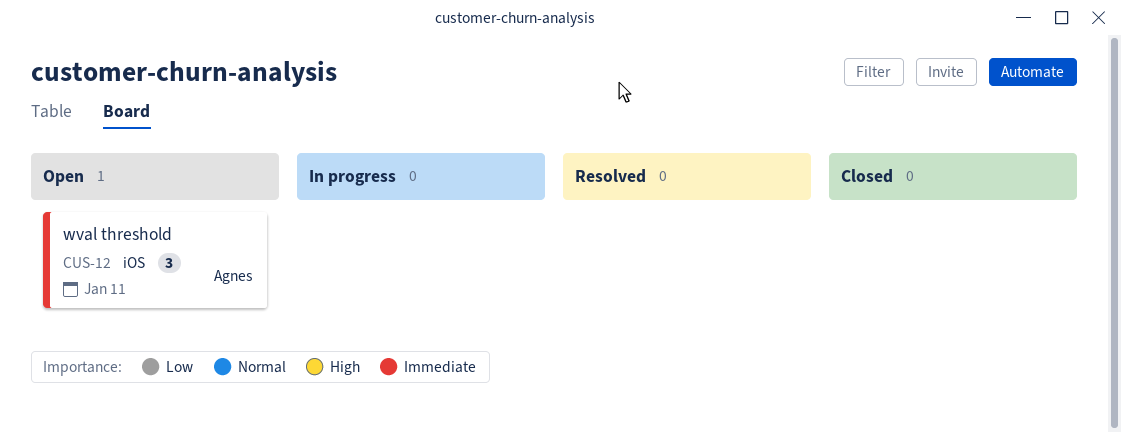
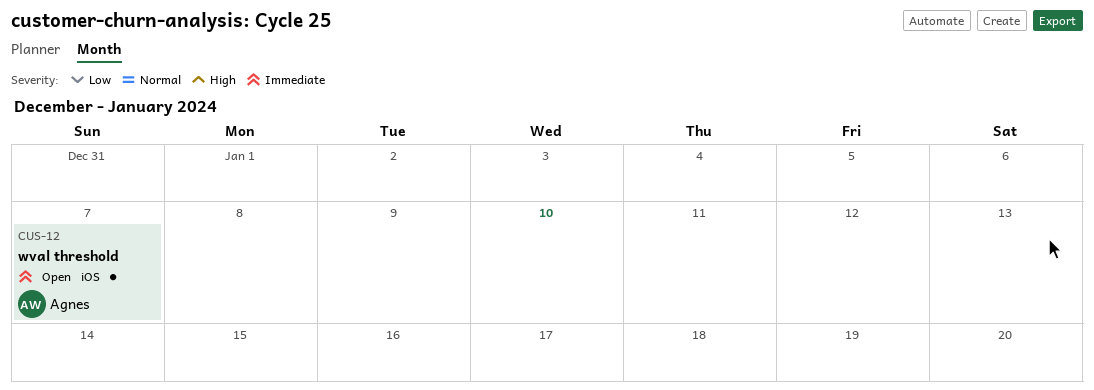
CUS-12, estimate: 3 -> 1
CUS-12, due: Jan 11 -> Jan 7

